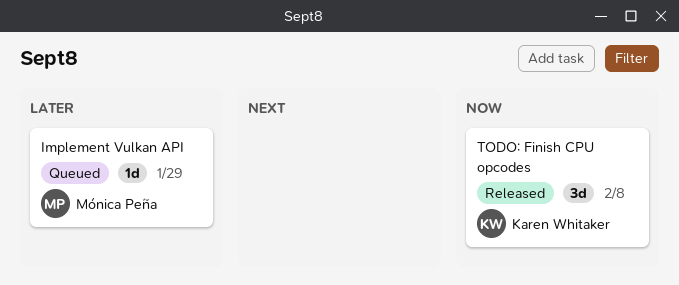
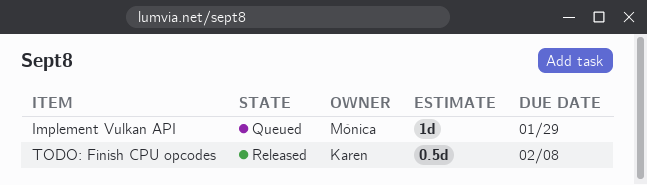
TODO: Finish CPU opcodes, estimate: 3d -> 0.5d

